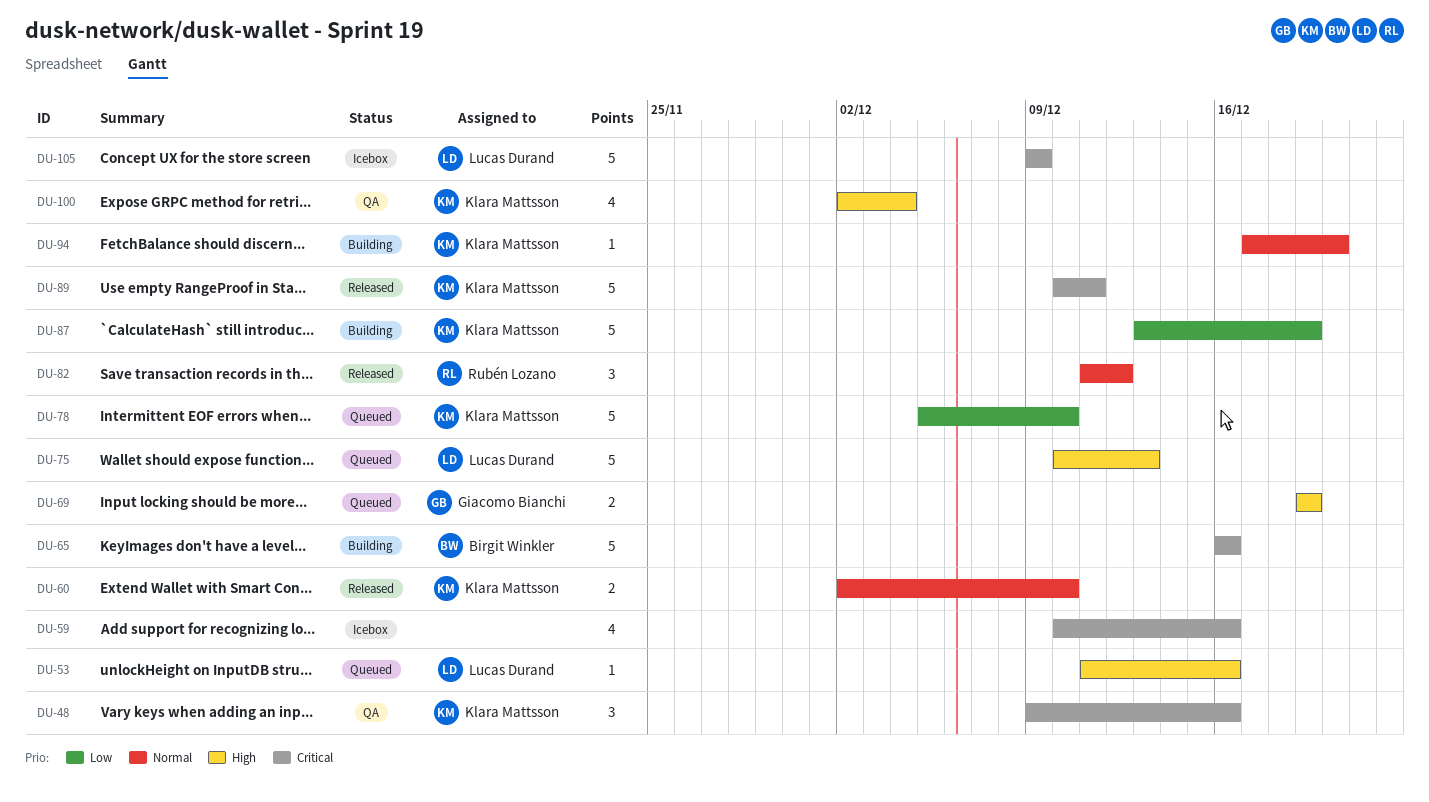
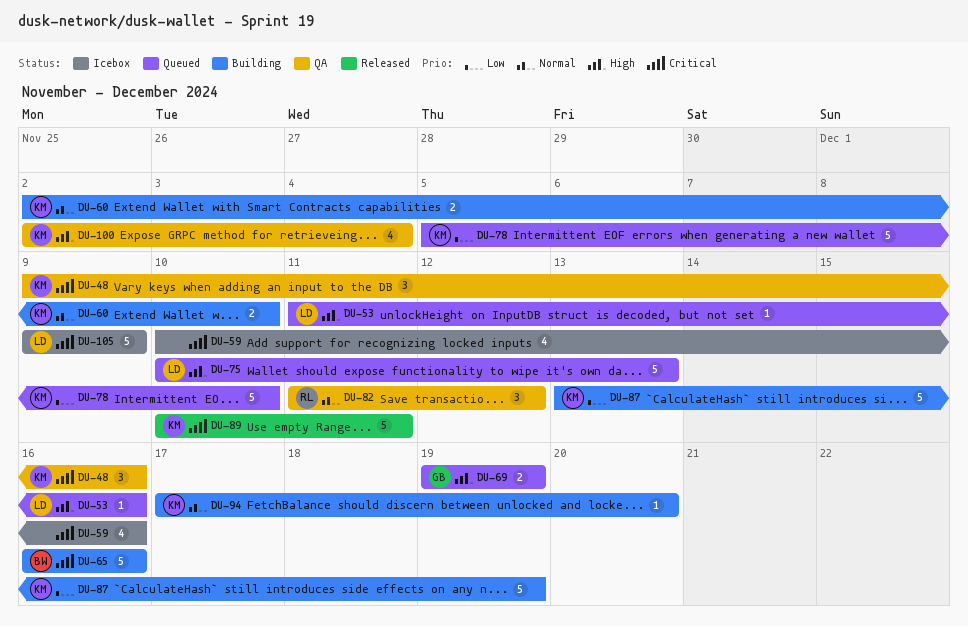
DU-60, status: Released -> Building
DU-82, status: Released -> QA

